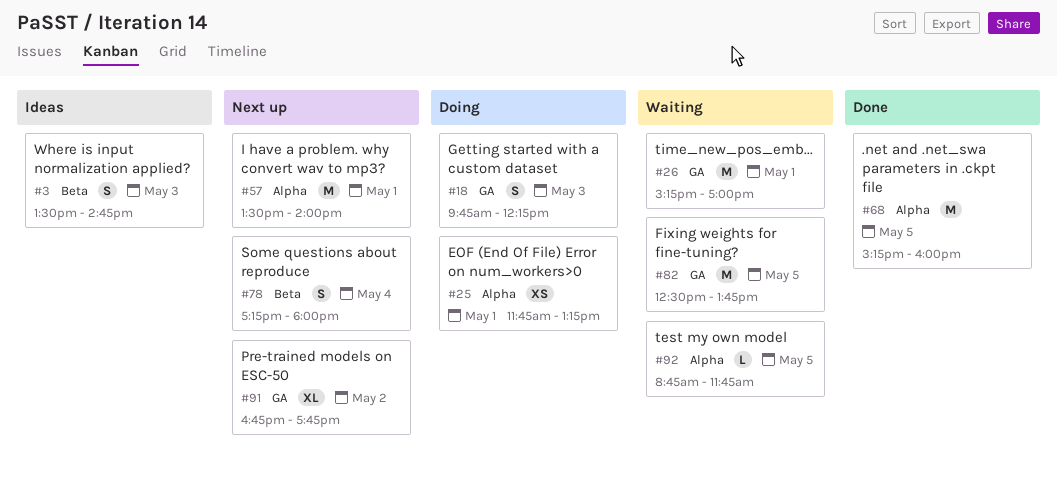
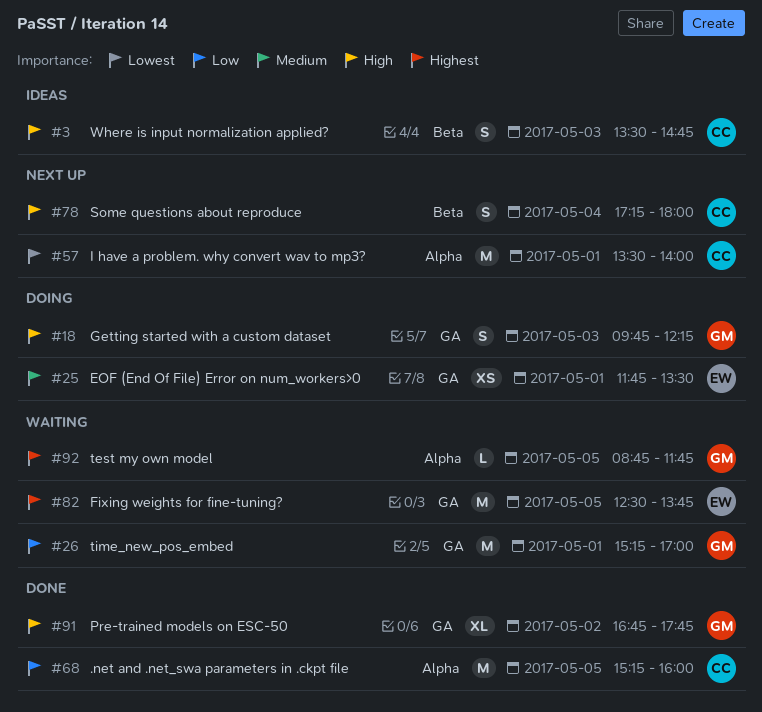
#25, label: Alpha -> GA
#25, ends: 13:15 -> 13:30
#91, status: Next up -> Done

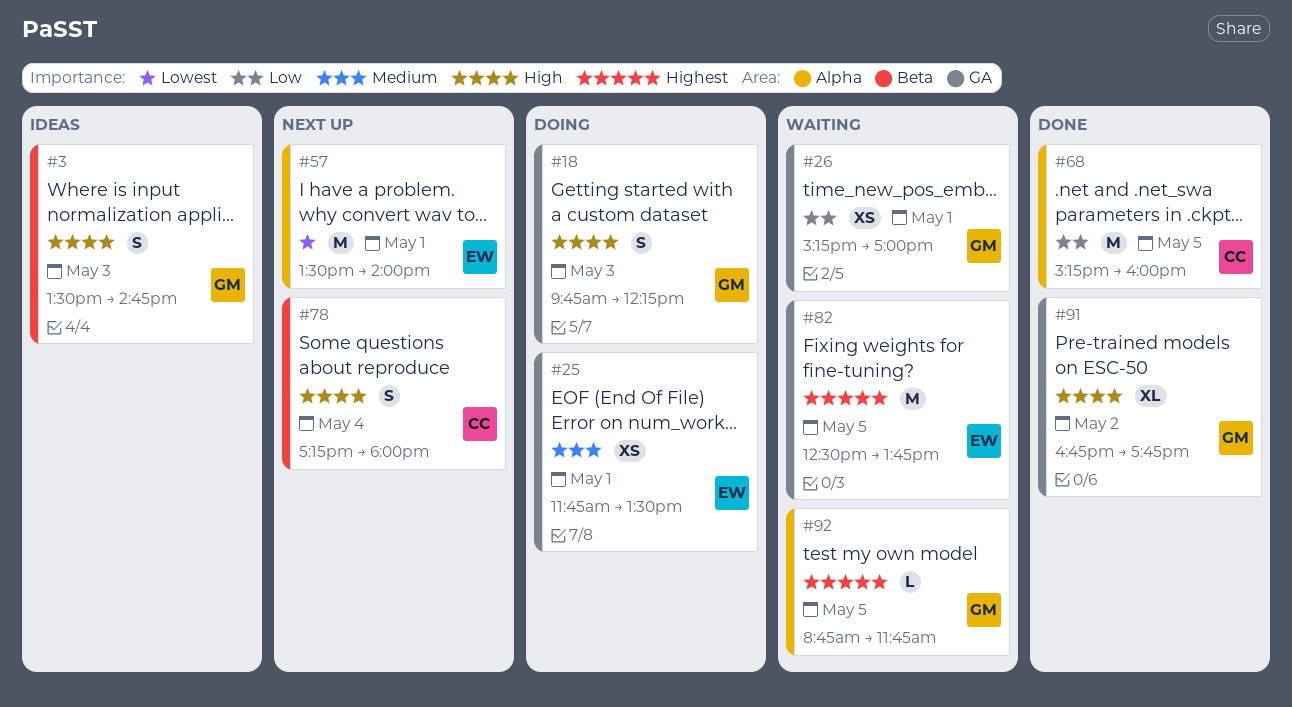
#3, owner: CC -> GM
#26, estimate: M -> XS
#57, owner: CC -> EW

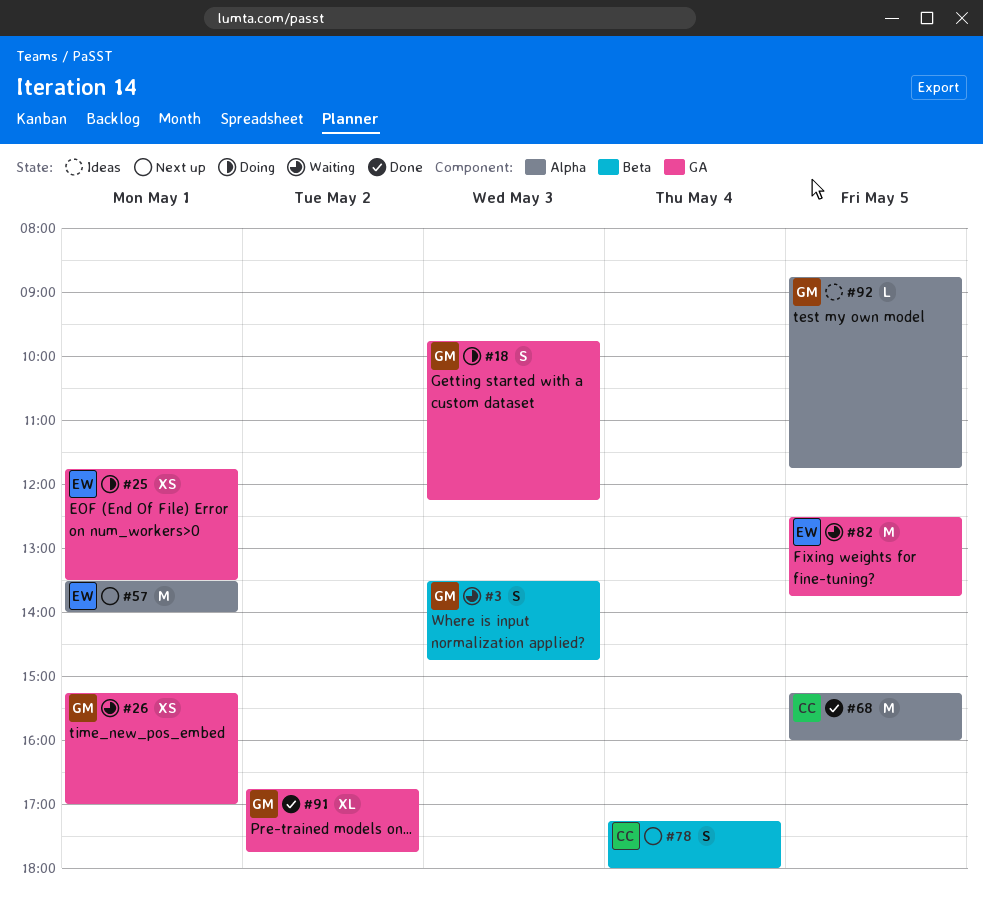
#3, status: Ideas -> Waiting
#92, status: Waiting -> Ideas

